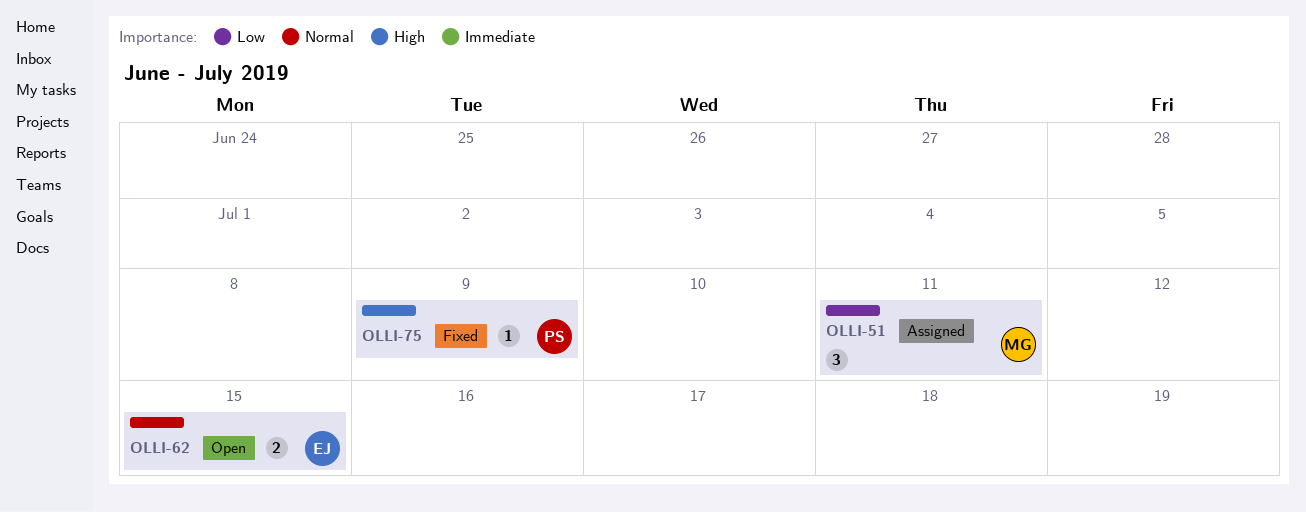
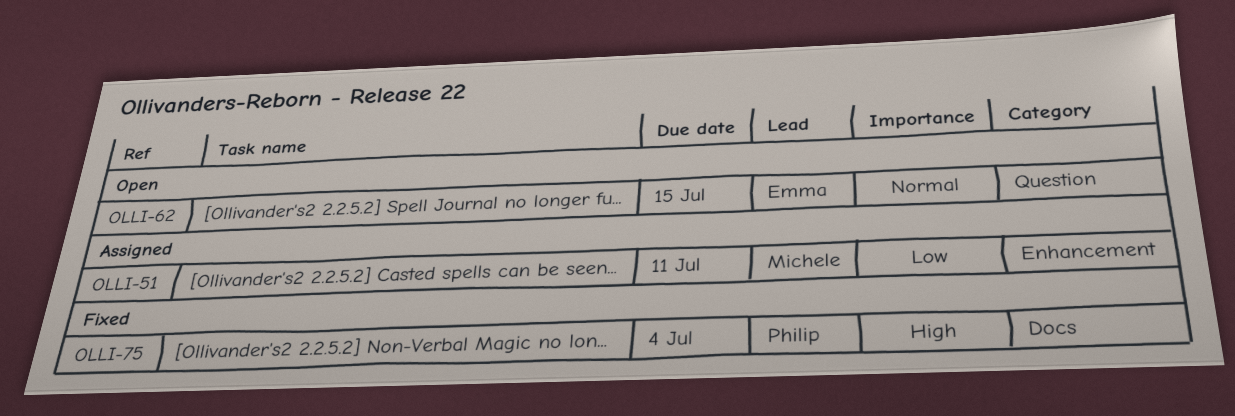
OLLI-75, due: Jul 9 -> Jul 4

